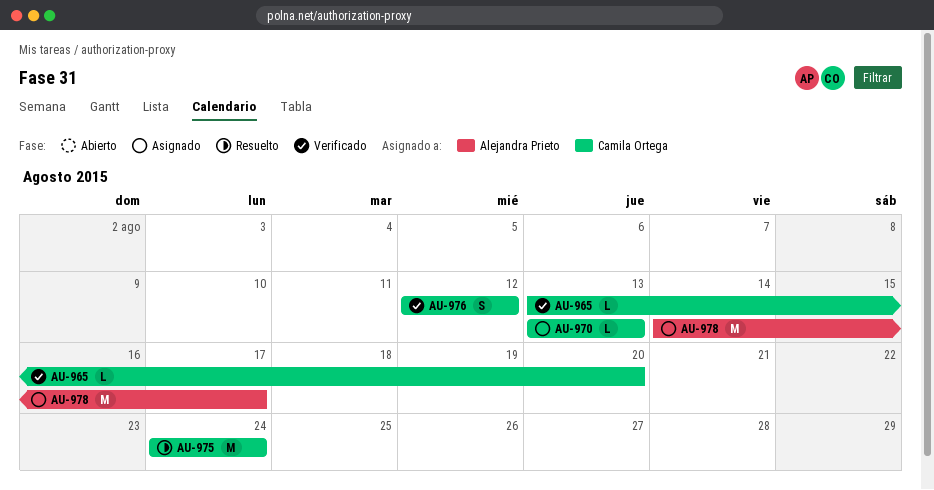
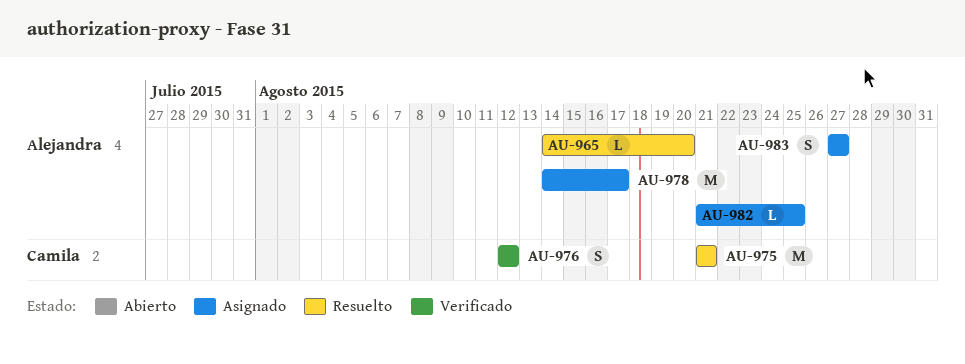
AU-965, status: Verificado -> Resuelto
AU-965, owner: Camila Ortega -> Alejandra Prieto
AU-965, start: Aug 13 -> Aug 14
AU-970: present -> none
AU-975, start: Aug 24 -> Aug 21
AU-975, due: Aug 24 -> Aug 21
AU-982: none -> present
AU-983: none -> present

